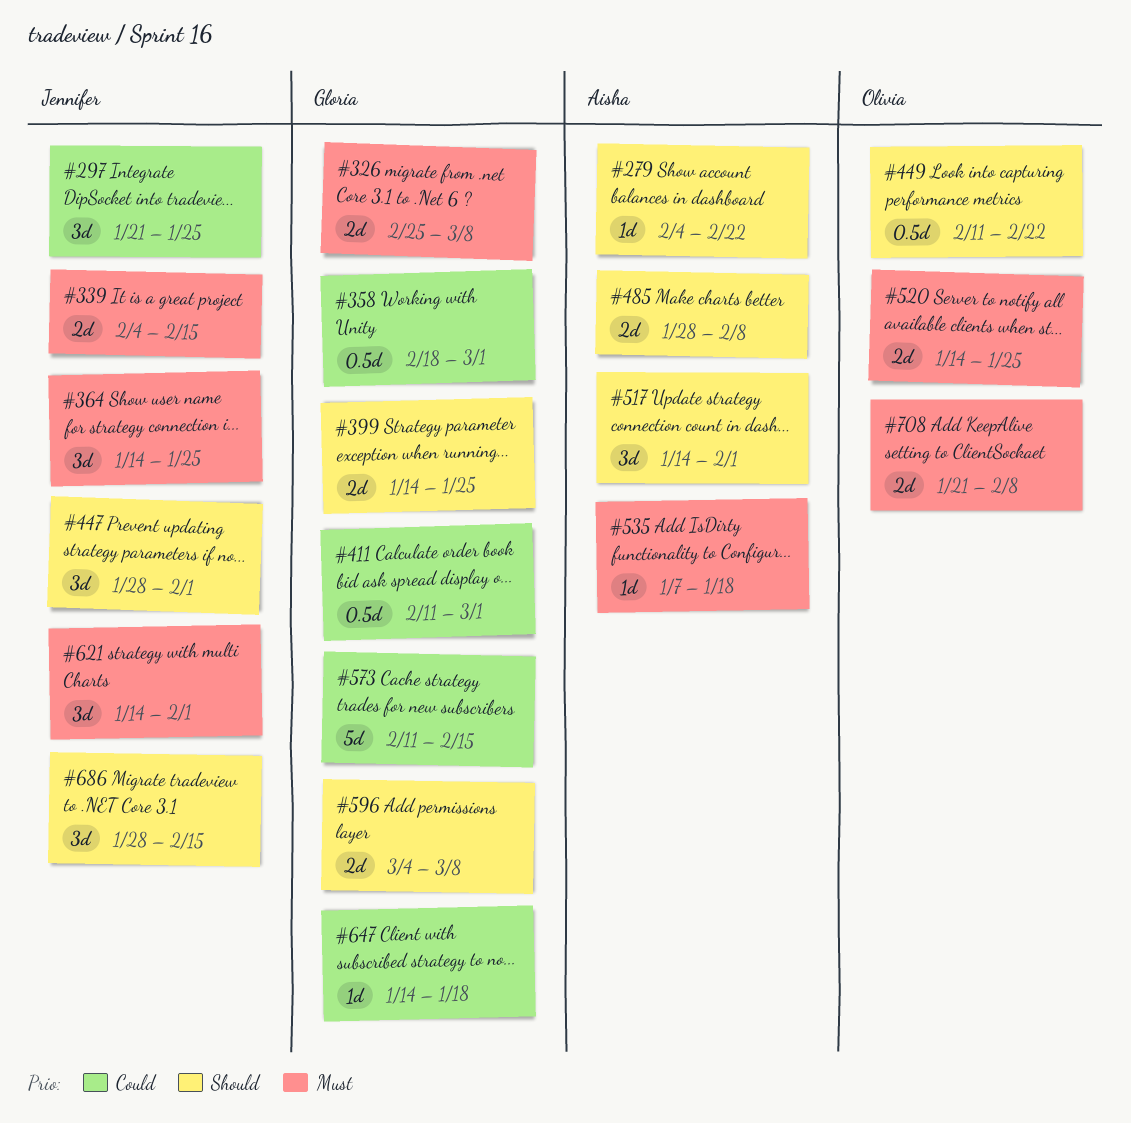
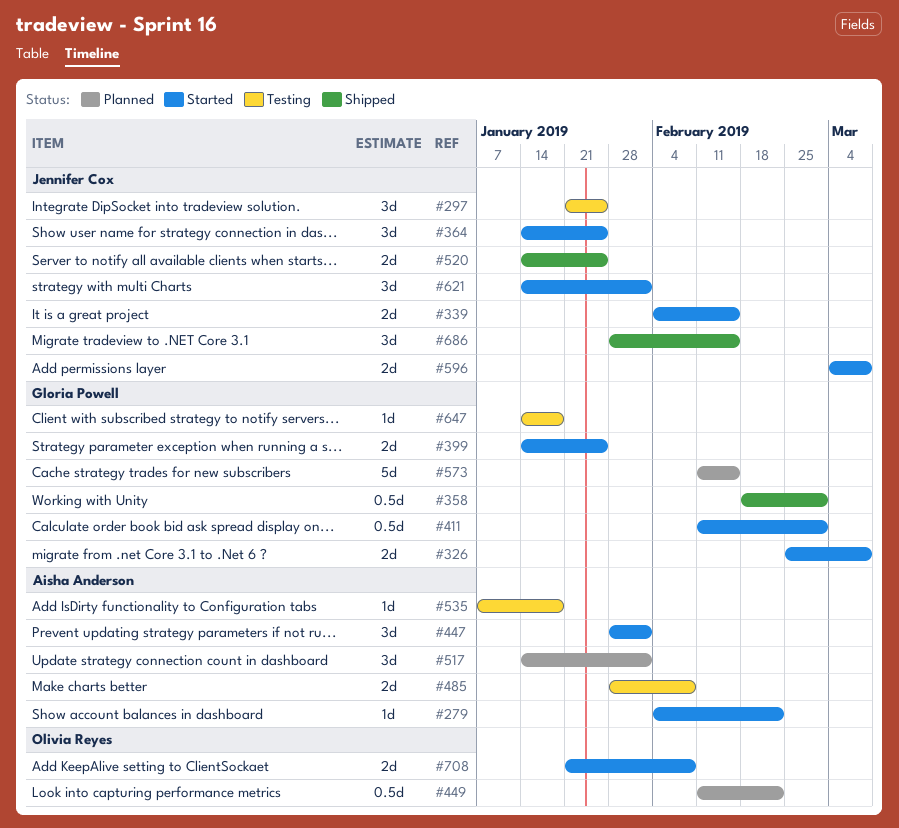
#447, owner: Jennifer Cox -> Aisha Anderson
#520, owner: Olivia Reyes -> Jennifer Cox
#596, owner: Gloria Powell -> Jennifer Cox

